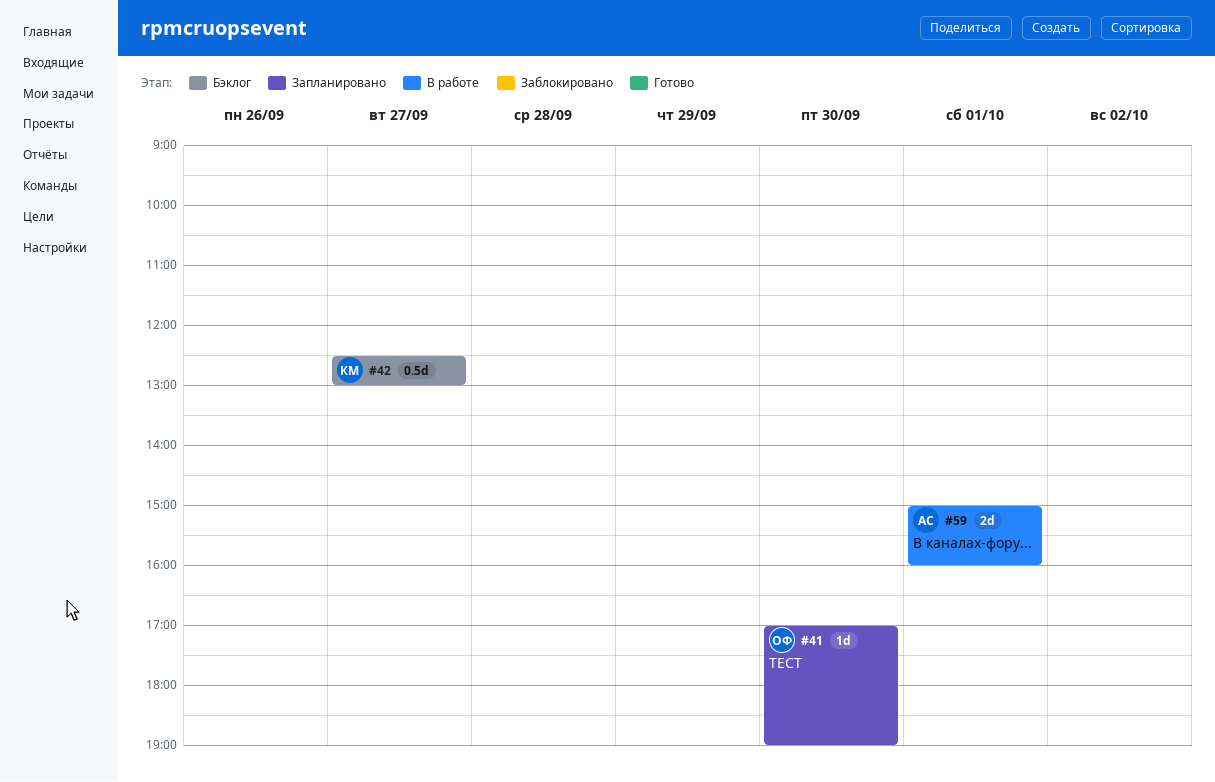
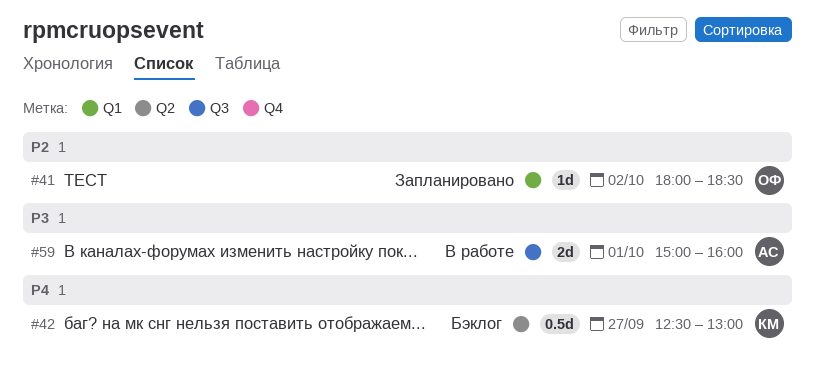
#41, day: Sep 30 -> Oct 2
#41, begins: 17:00 -> 18:00
#41, ends: 19:00 -> 18:30

